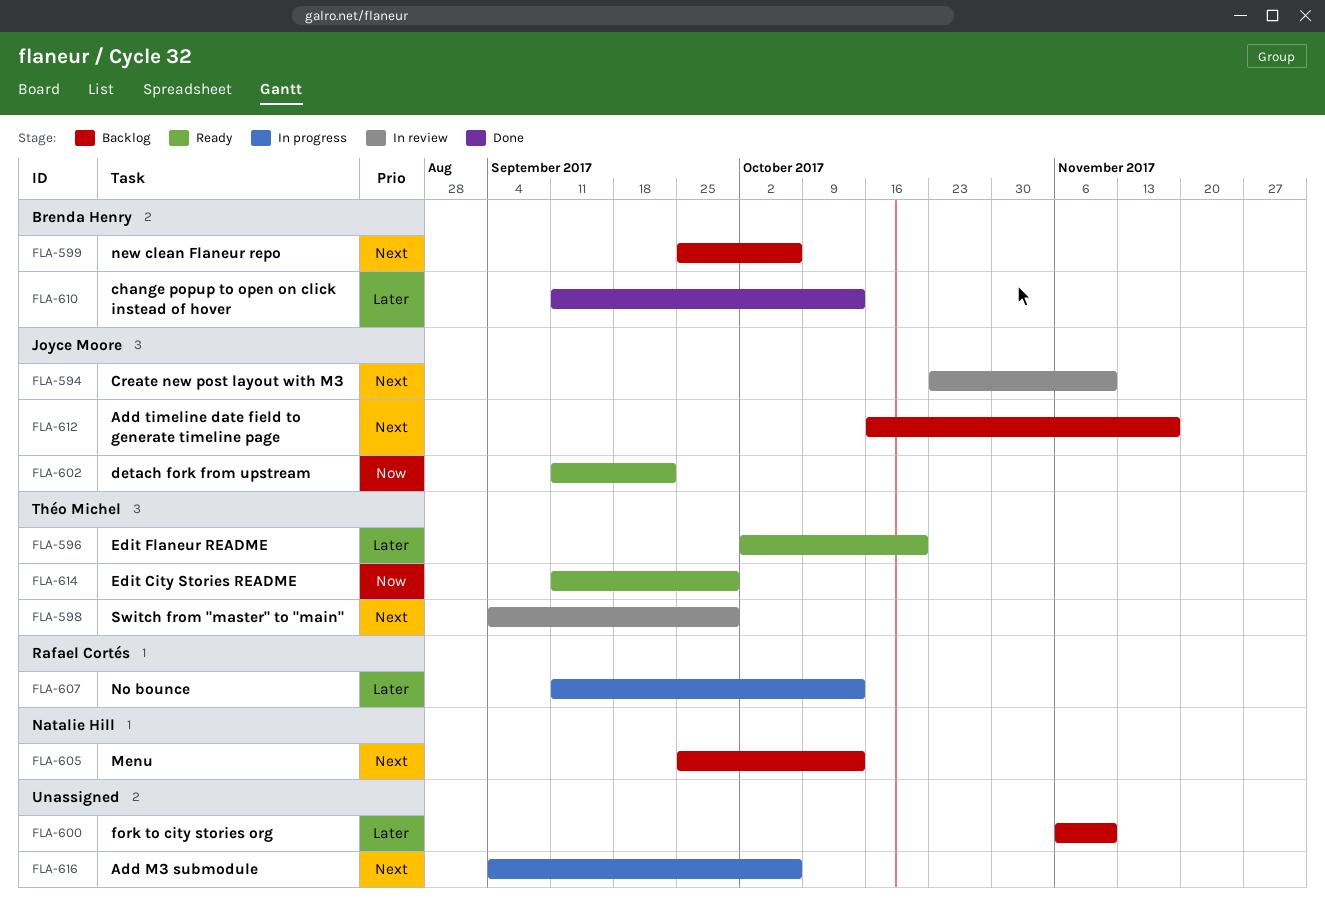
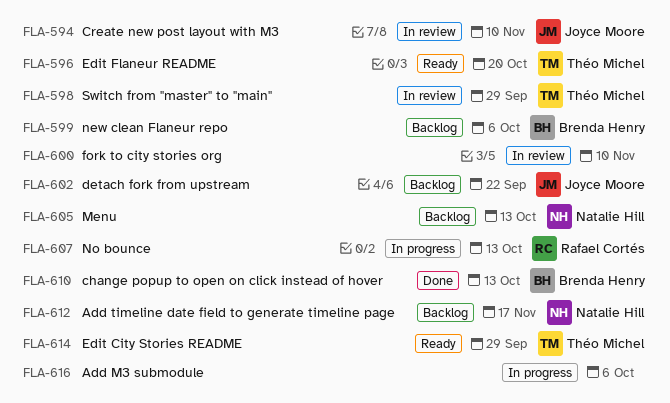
FLA-600, status: Backlog -> In review
FLA-602, status: Ready -> Backlog
FLA-612, owner: Joyce Moore -> Natalie Hill

